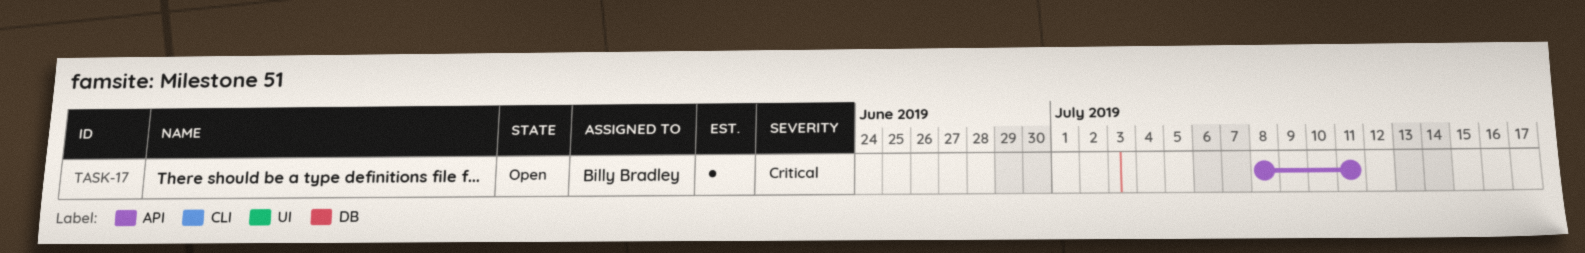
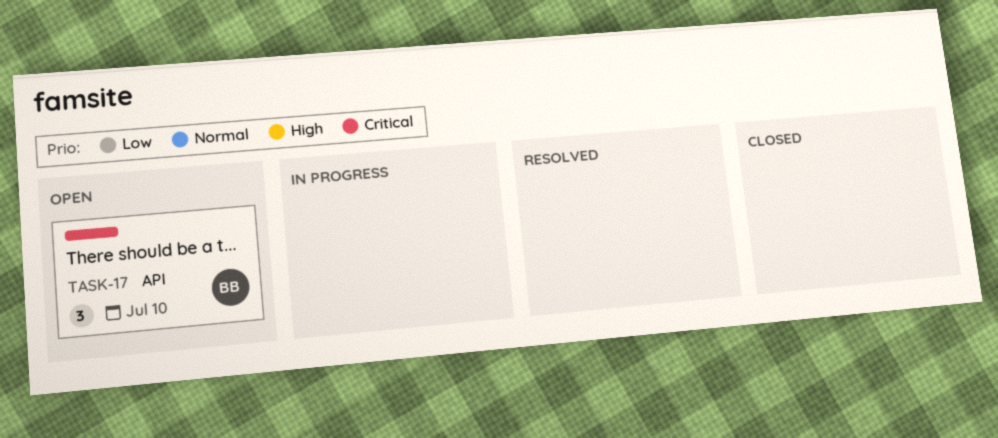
TASK-17, estimate: 1 -> 3
TASK-17, due: Jul 11 -> Jul 10

